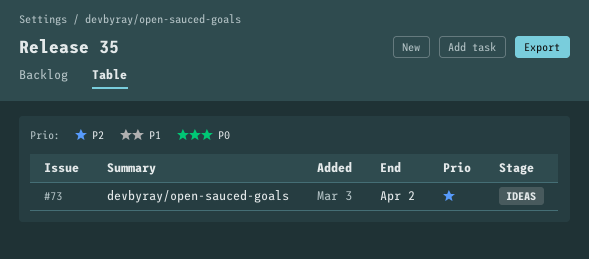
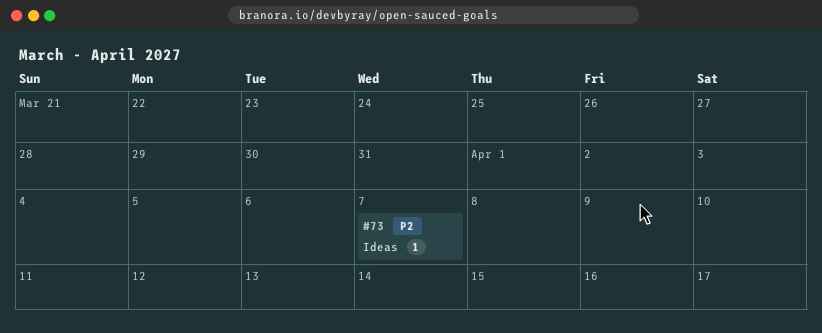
#73, due: Apr 2 -> Apr 7

